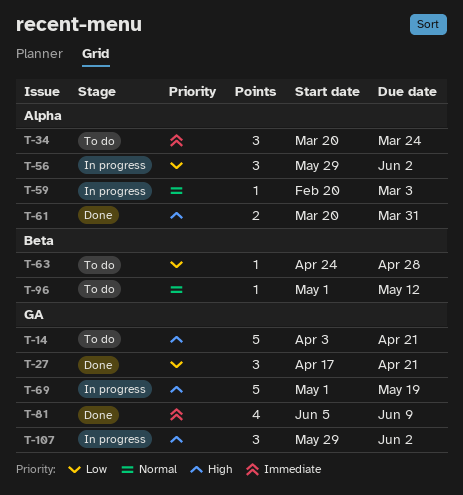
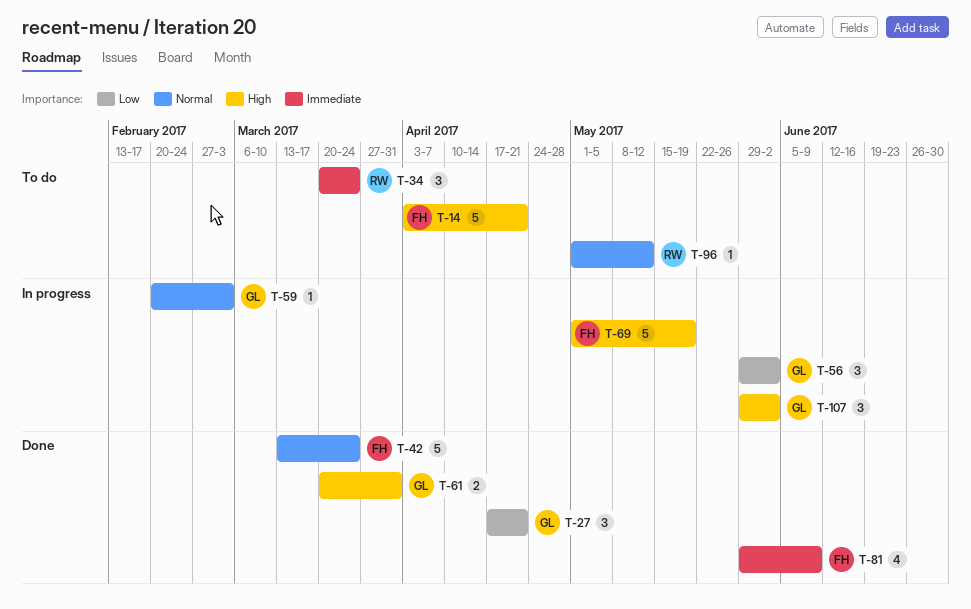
T-42: none -> present
T-63: present -> none
T-81, start: Jun 5 -> May 29

